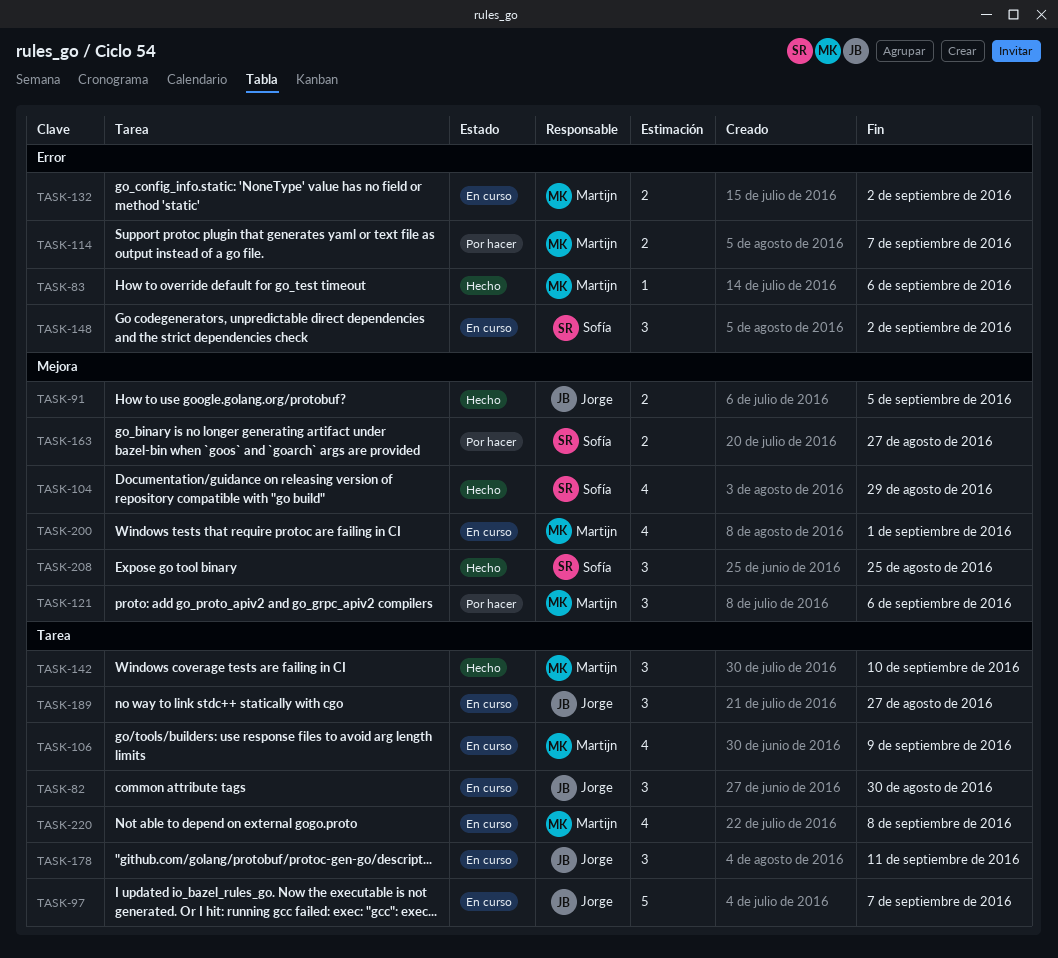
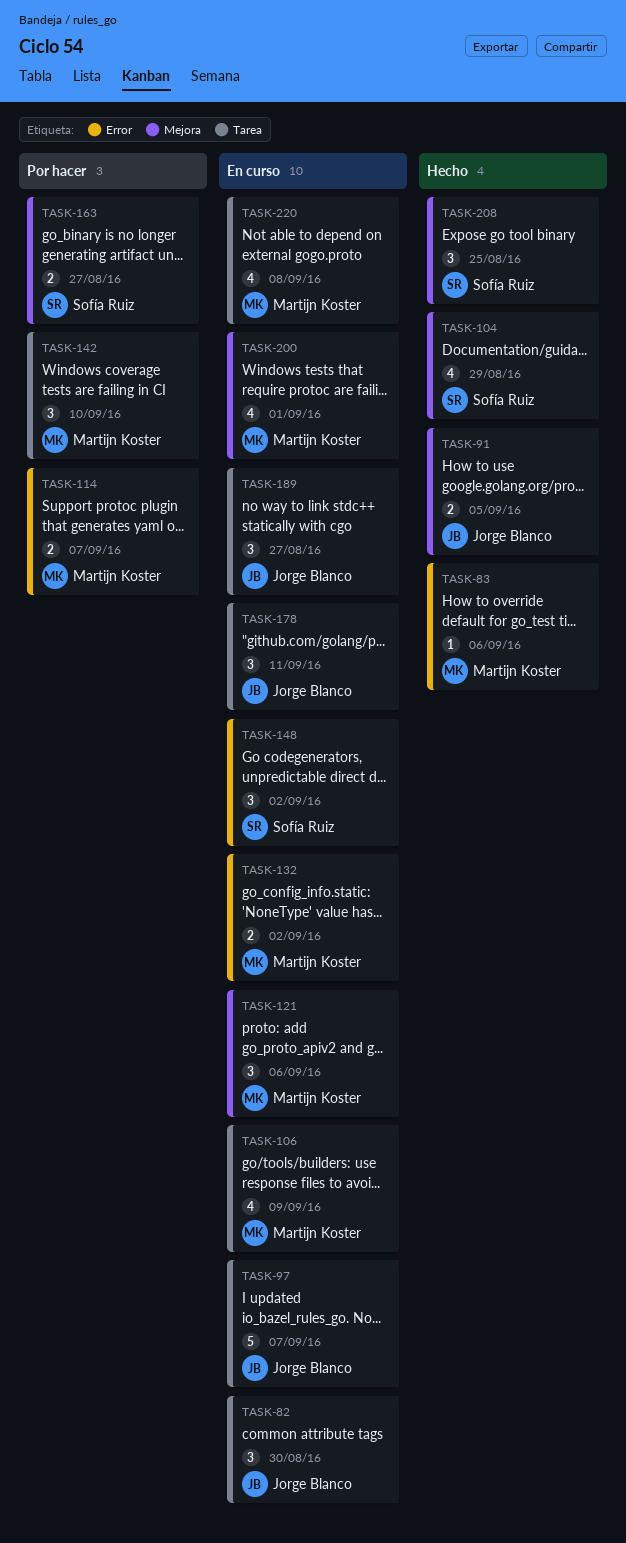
TASK-121, status: Por hacer -> En curso
TASK-142, status: Hecho -> Por hacer

